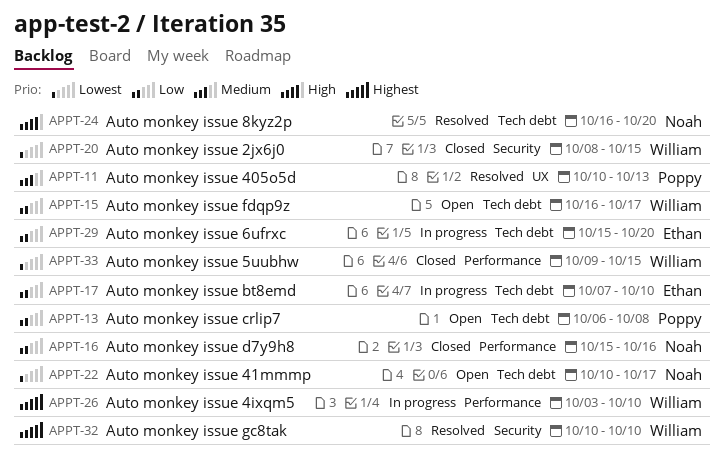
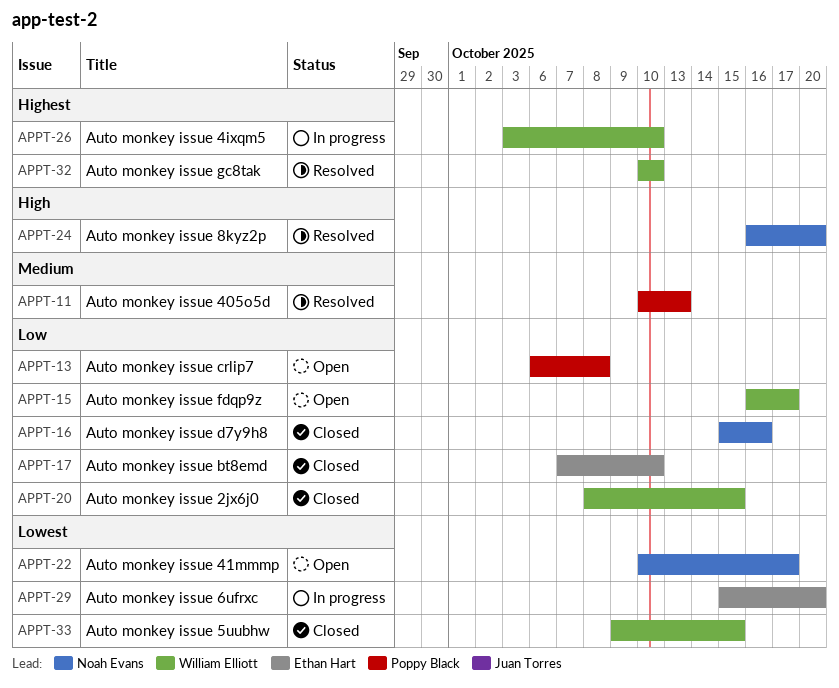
APPT-17, status: In progress -> Closed
APPT-20, priority: Lowest -> Low
APPT-29, priority: Low -> Lowest

